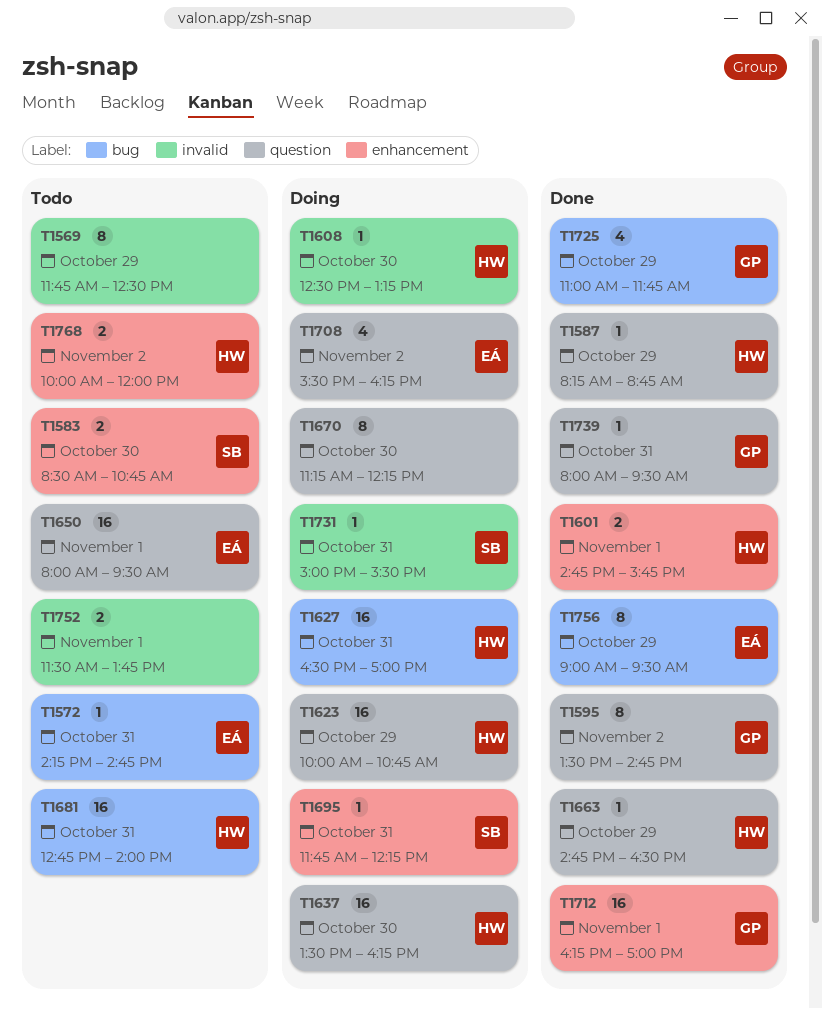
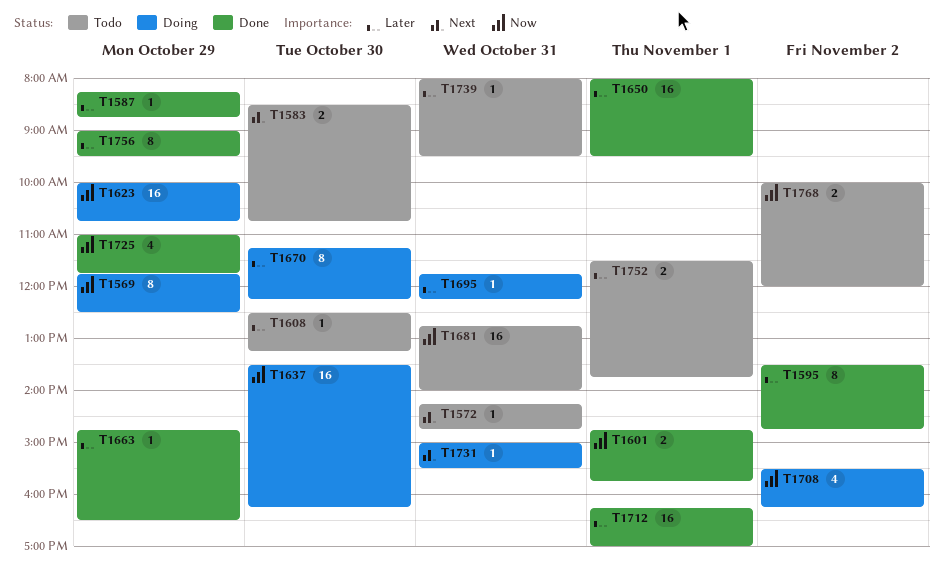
T1569, status: Todo -> Doing
T1608, status: Doing -> Todo
T1627: present -> none
T1650, status: Todo -> Done
T1739, status: Done -> Todo

